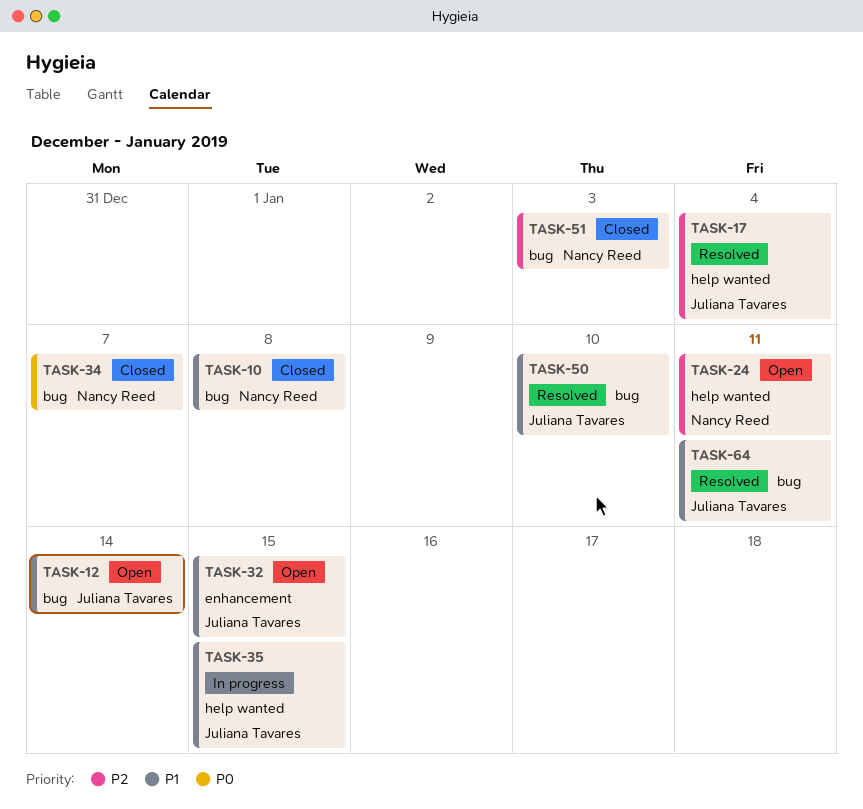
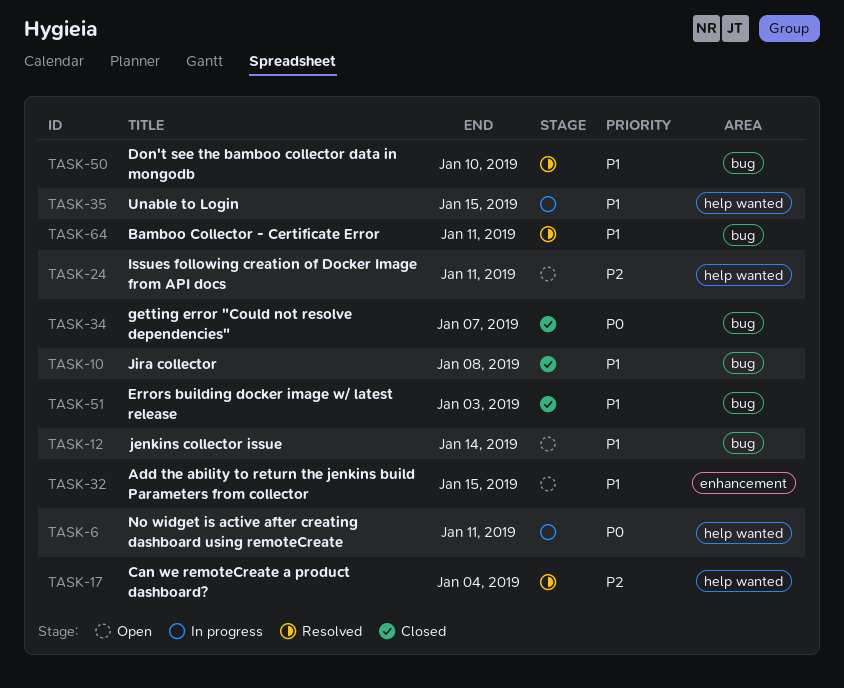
TASK-6: none -> present
TASK-51, priority: P2 -> P1

